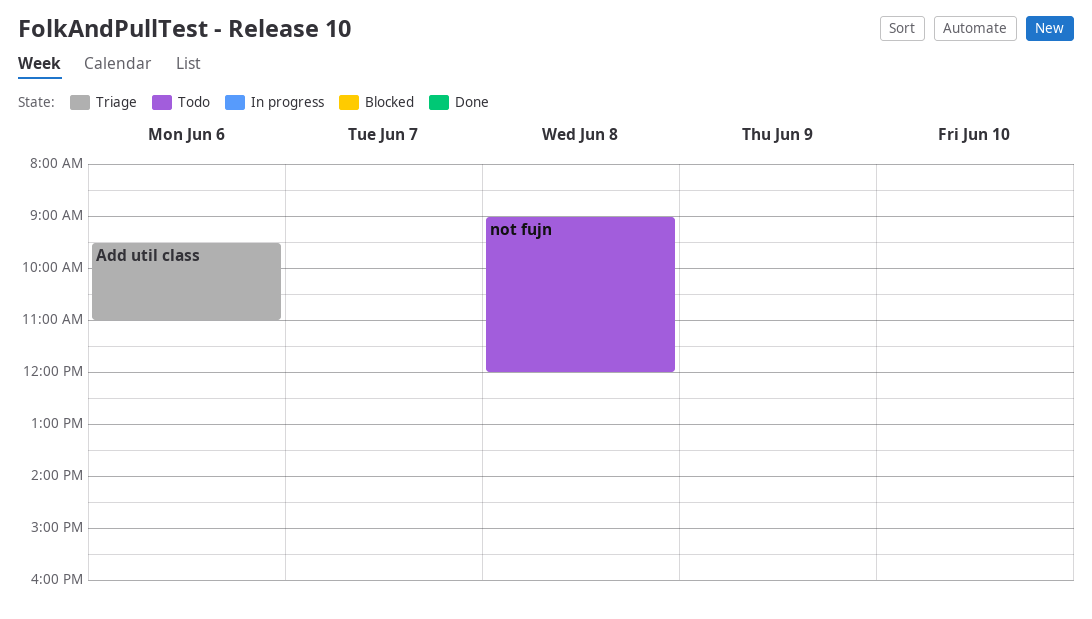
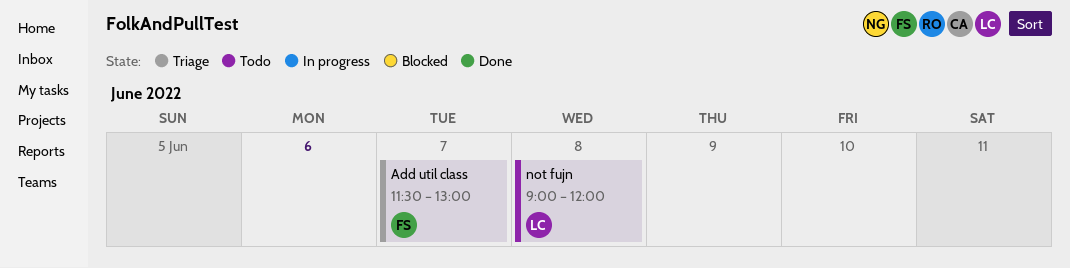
Add util class, day: Jun 6 -> Jun 7
Add util class, begins: 09:30 -> 11:30
Add util class, ends: 11:00 -> 13:00

